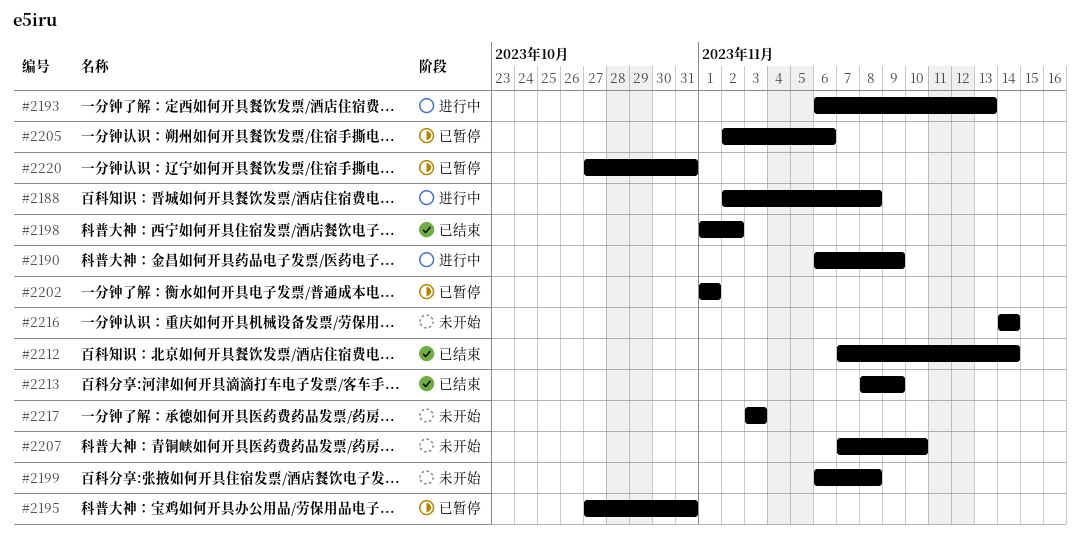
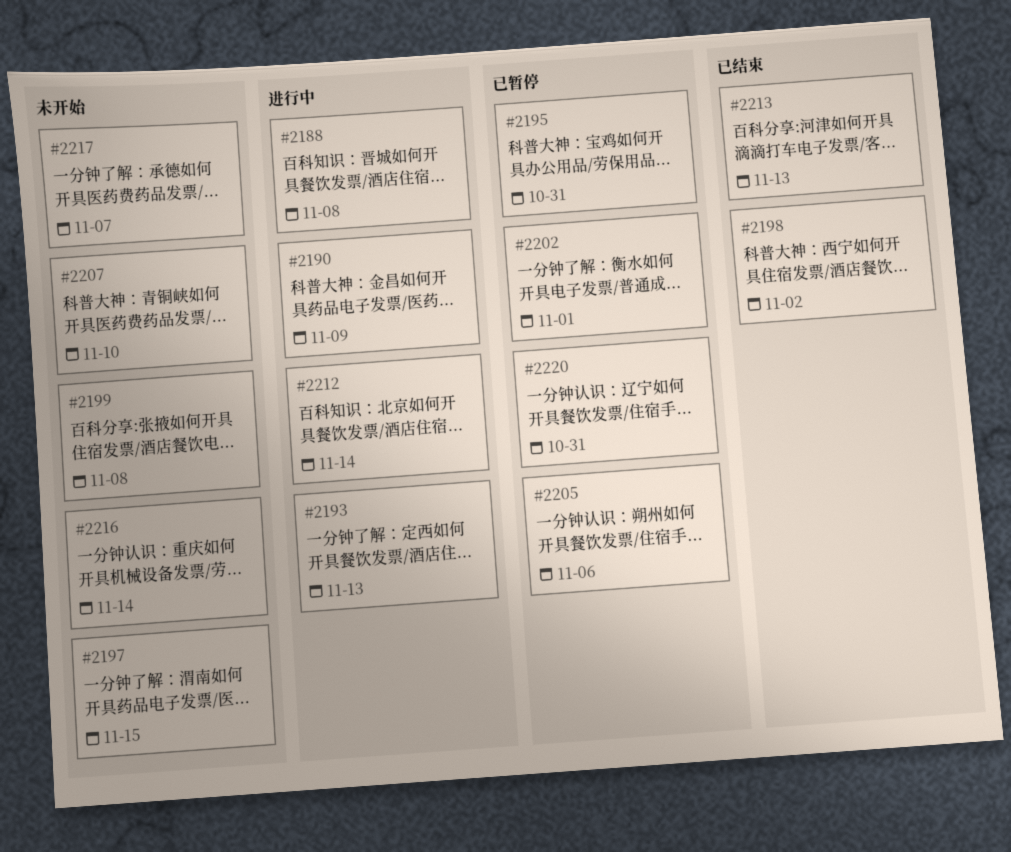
#2197: none -> present
#2212, status: 已结束 -> 进行中
#2213, due: Nov 9 -> Nov 13
#2217, due: Nov 3 -> Nov 7

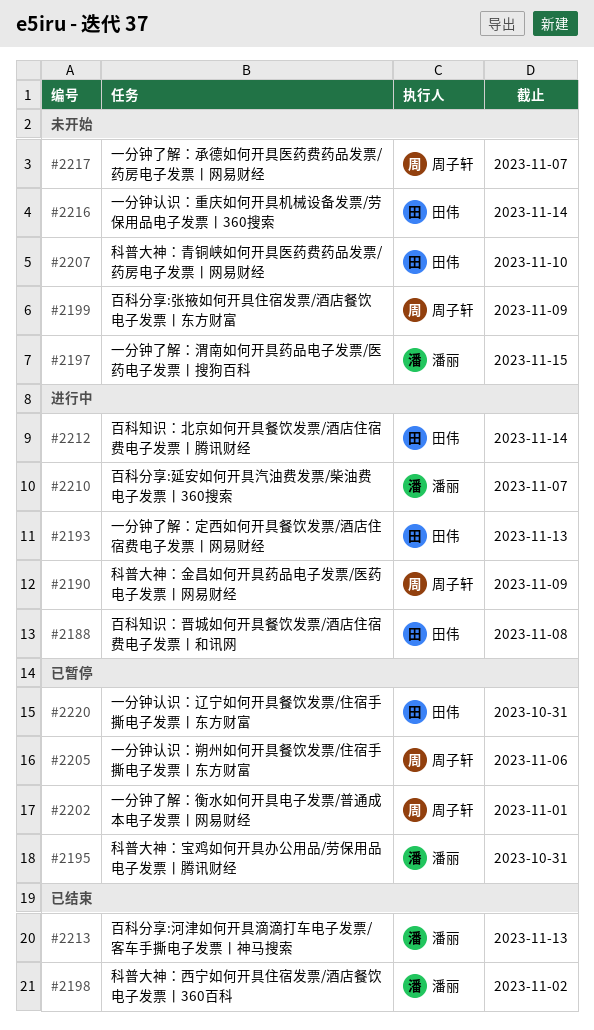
#2199, due: Nov 8 -> Nov 9
#2210: none -> present

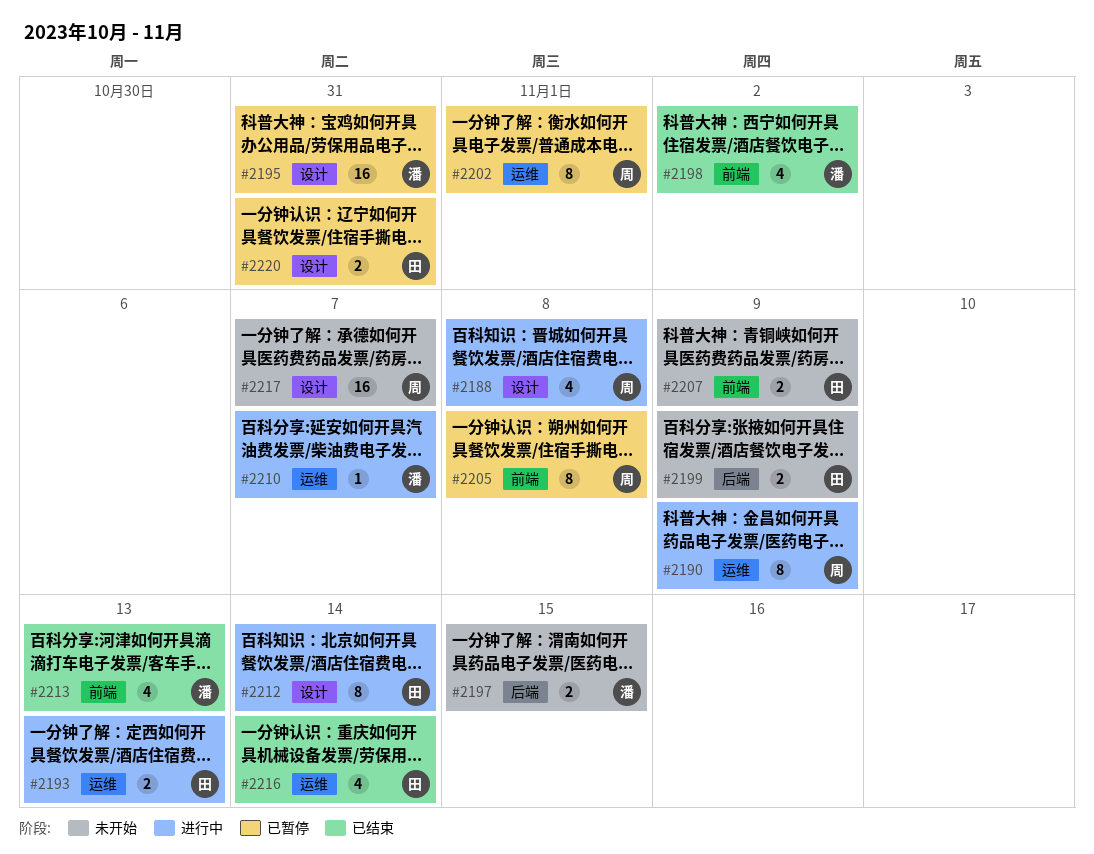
#2188, owner: 田伟 -> 周子轩
#2199, owner: 周子轩 -> 田伟
#2205, due: Nov 6 -> Nov 8
#2207, due: Nov 10 -> Nov 9
#2216, status: 未开始 -> 已结束

